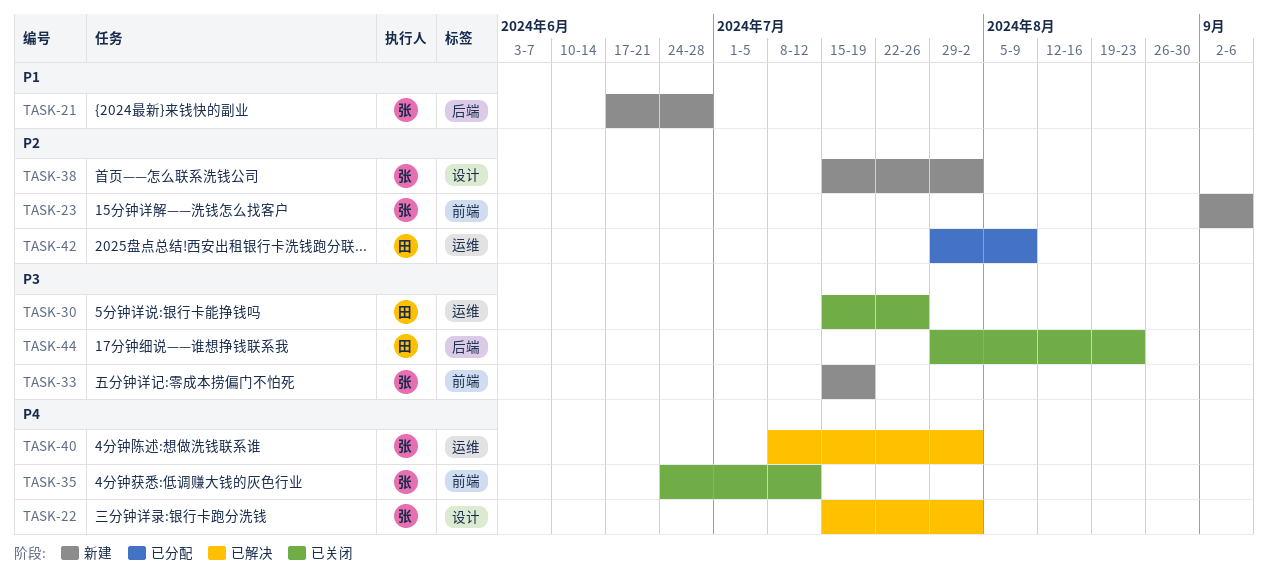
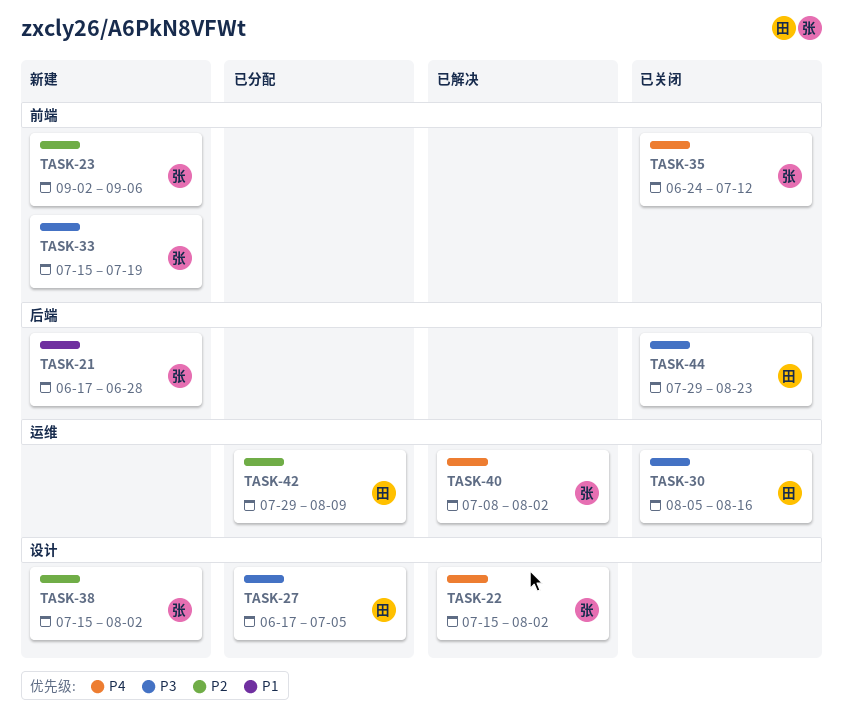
TASK-27: none -> present
TASK-30, start: Jul 15 -> Aug 5
TASK-30, due: Jul 26 -> Aug 16

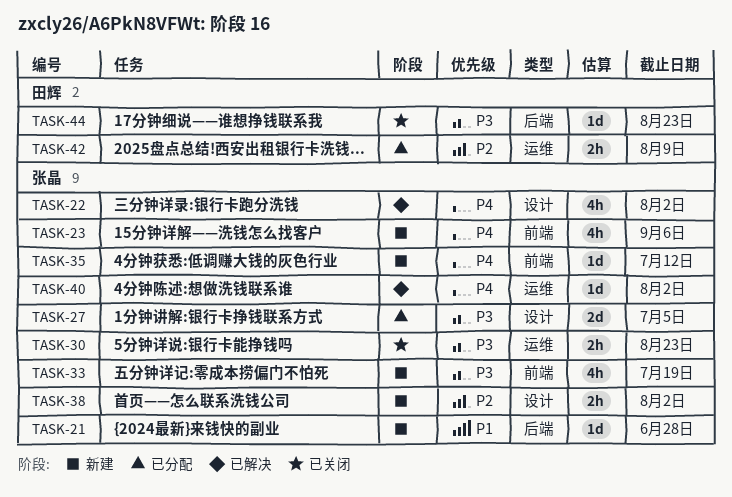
TASK-23, priority: P2 -> P4
TASK-27, owner: 田辉 -> 张晶
TASK-30, owner: 田辉 -> 张晶
TASK-30, due: Aug 16 -> Aug 23
TASK-35, status: 已关闭 -> 新建

